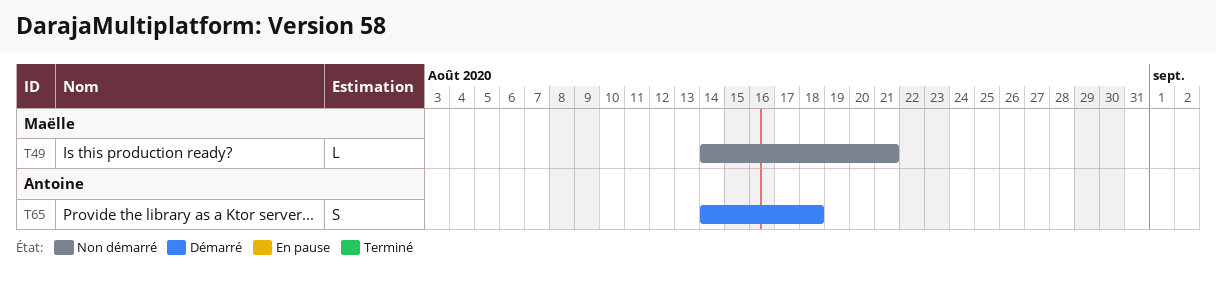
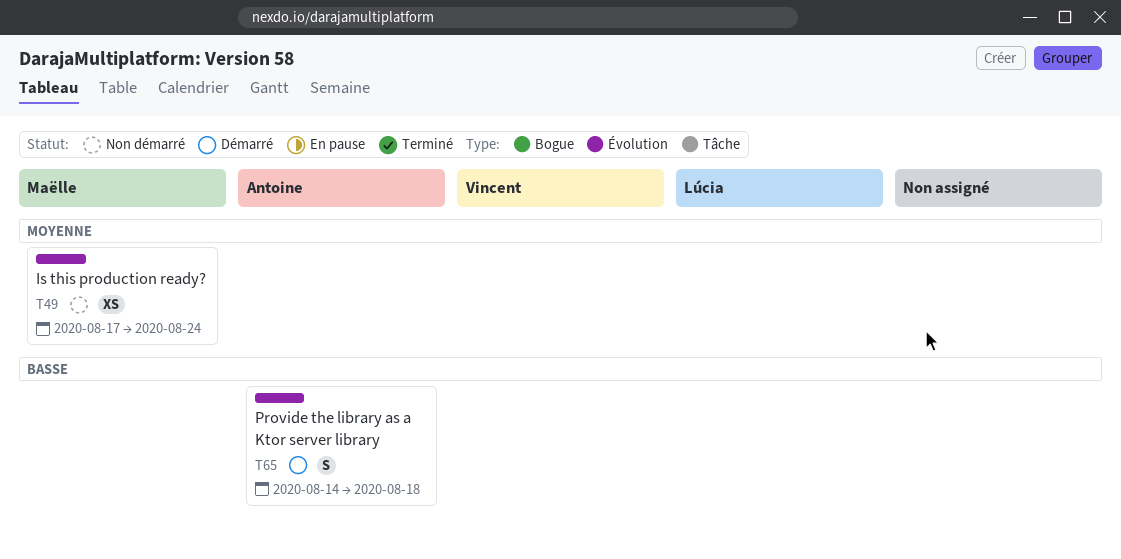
T49, estimate: L -> XS
T49, start: Aug 14 -> Aug 17
T49, due: Aug 21 -> Aug 24

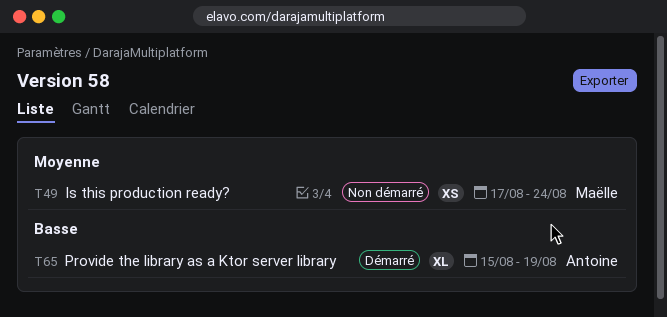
T65, estimate: S -> XL
T65, start: Aug 14 -> Aug 15
T65, due: Aug 18 -> Aug 19

